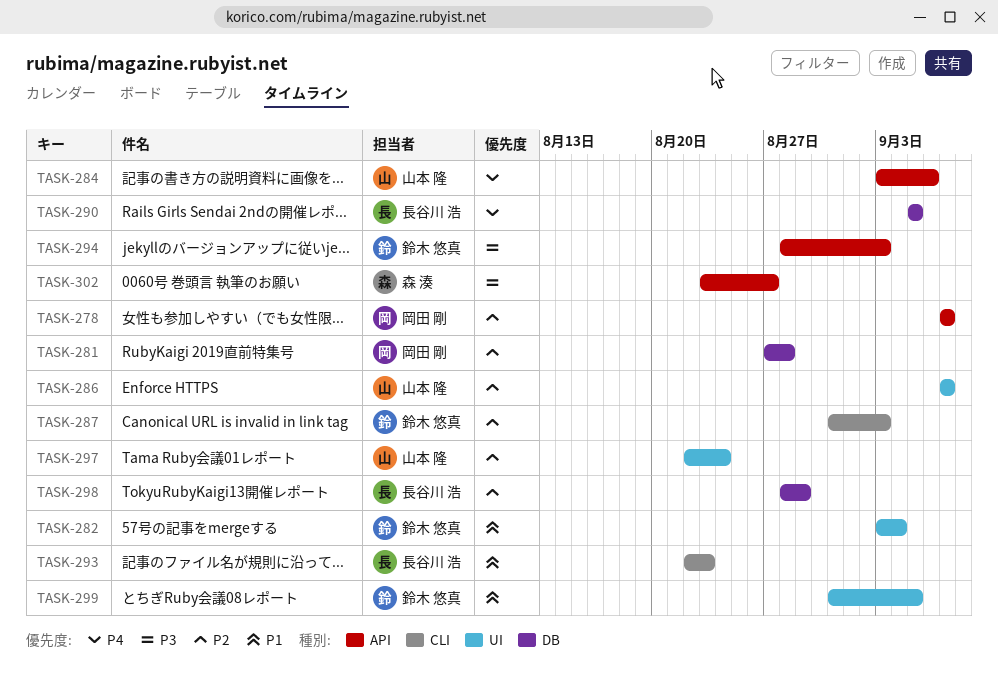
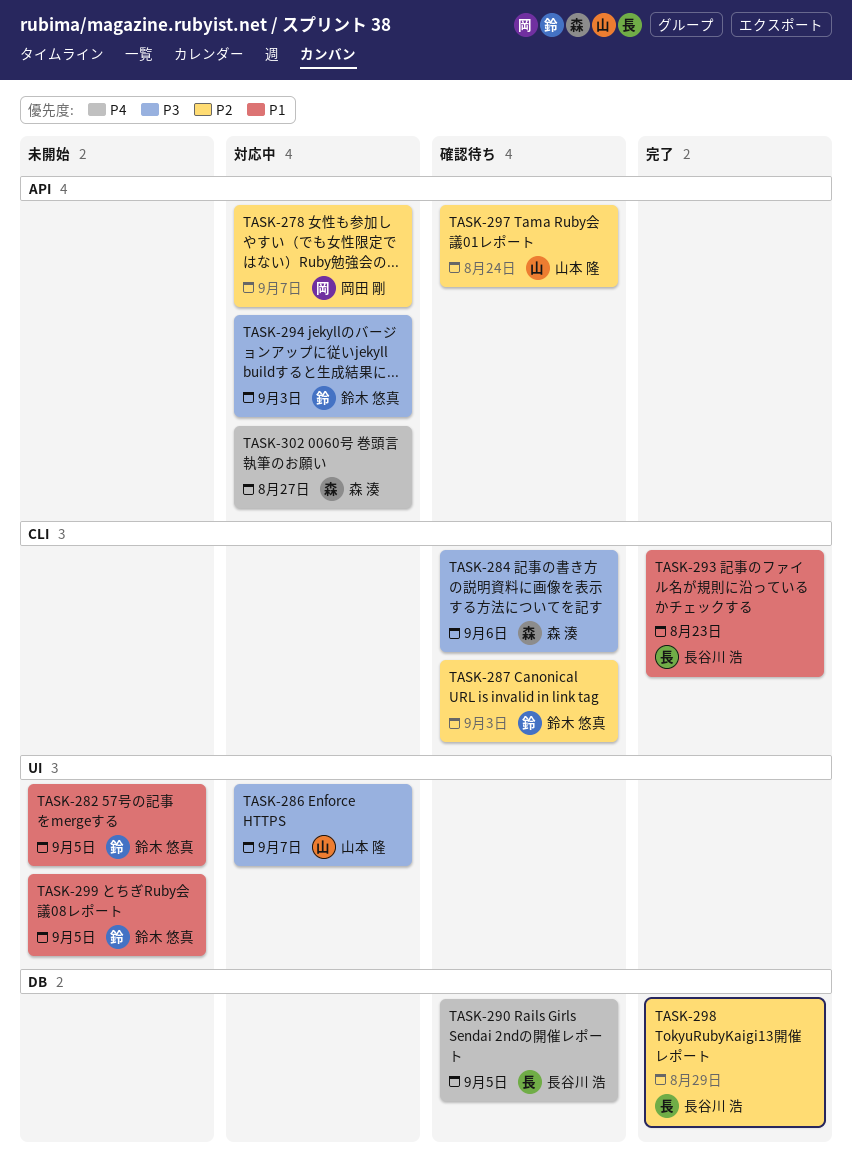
TASK-281: present -> none
TASK-282, due: Sep 4 -> Sep 5
TASK-284, owner: 山本 隆 -> 森 湊
TASK-284, priority: P4 -> P3
TASK-284, label: API -> CLI
TASK-286, priority: P2 -> P3
TASK-297, label: UI -> API
TASK-302, priority: P3 -> P4

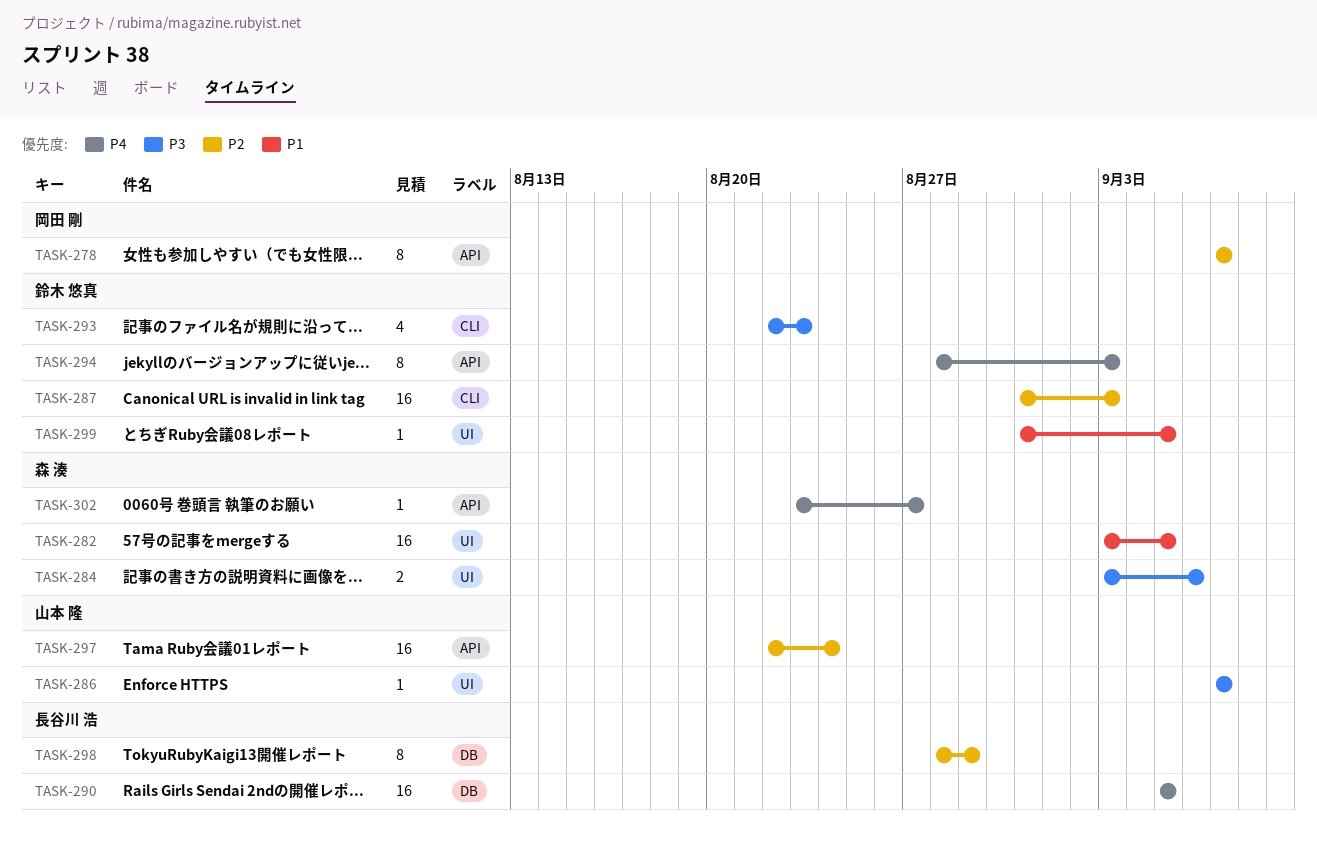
TASK-282, owner: 鈴木 悠真 -> 森 湊
TASK-284, label: CLI -> UI
TASK-293, owner: 長谷川 浩 -> 鈴木 悠真
TASK-293, priority: P1 -> P3
TASK-294, priority: P3 -> P4

